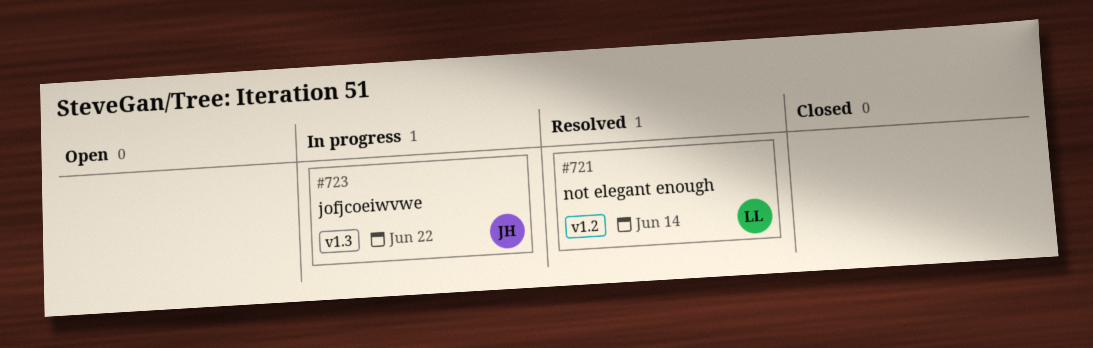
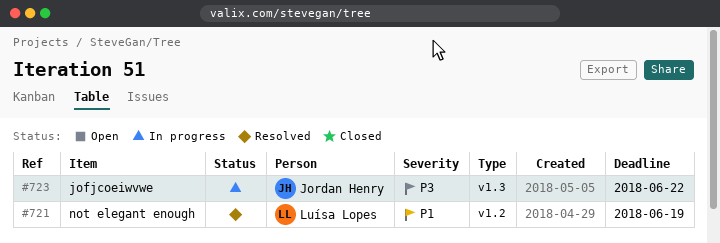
#721, due: Jun 14 -> Jun 19

